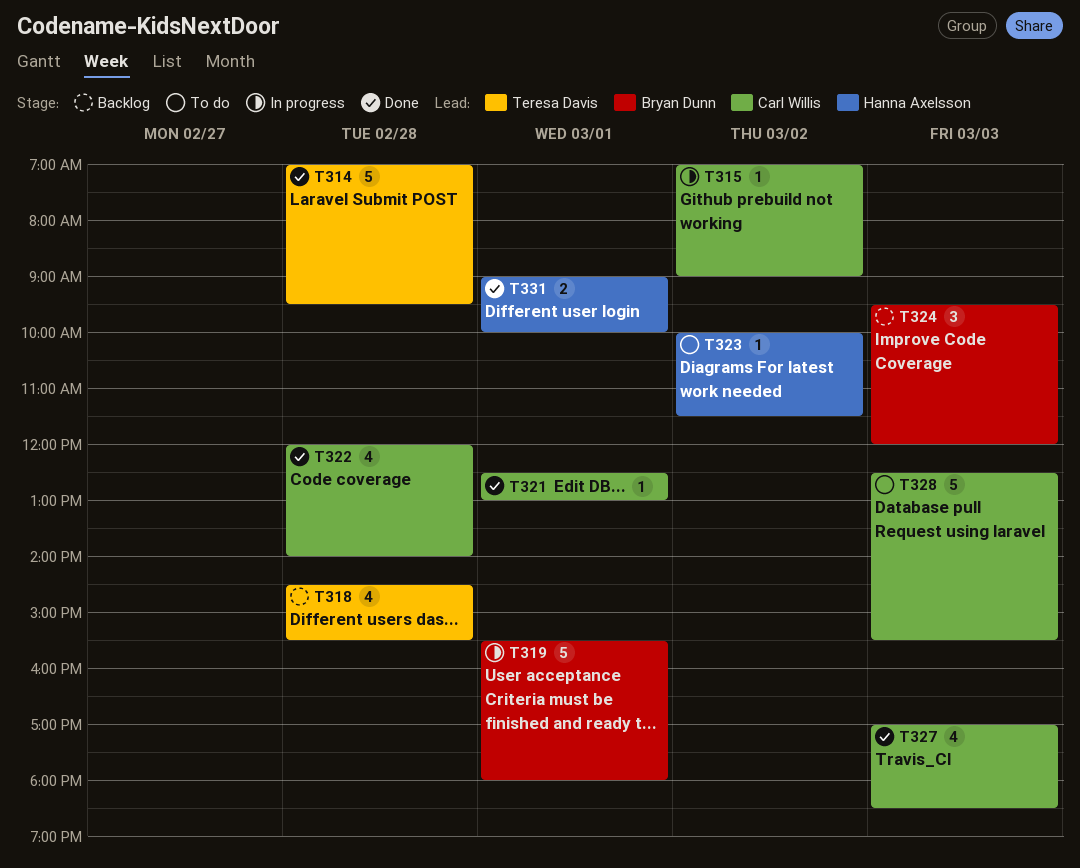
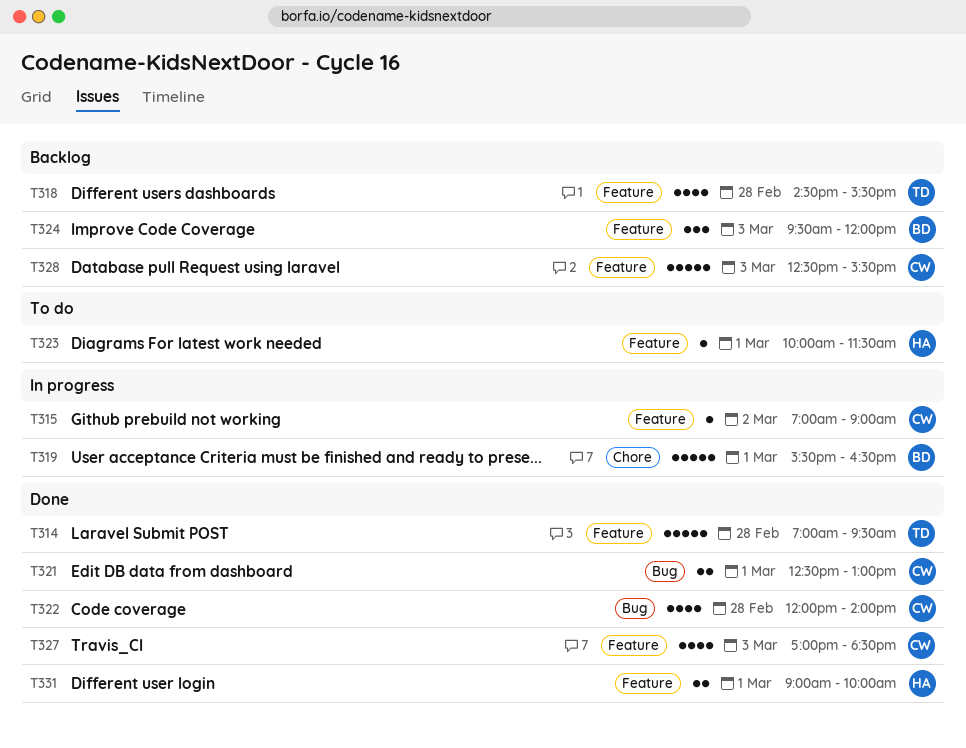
T319, ends: 18:00 -> 16:30
T321, estimate: 1 -> 2
T323, day: Mar 2 -> Mar 1
T328, status: To do -> Backlog

